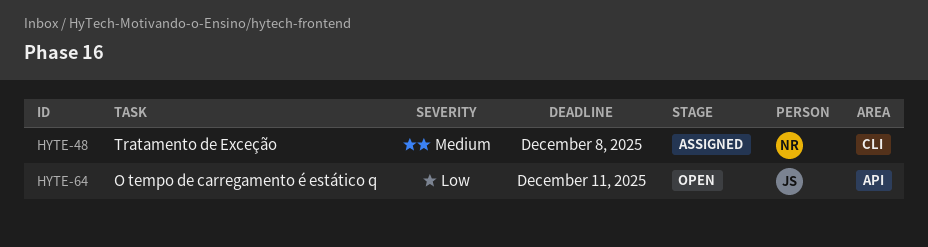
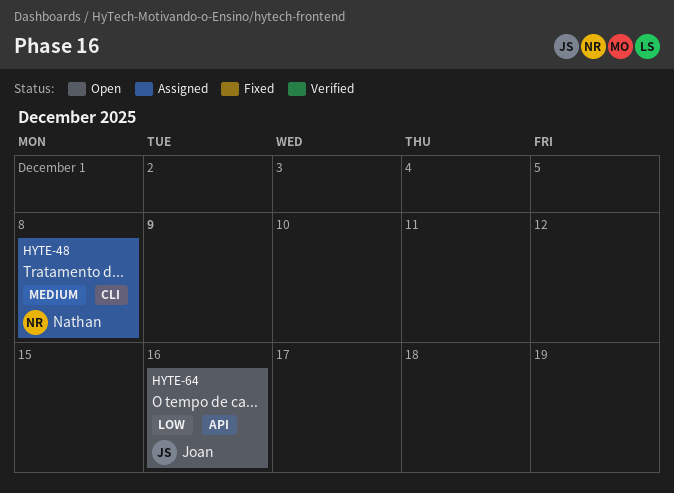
HYTE-64, due: Dec 11 -> Dec 16

